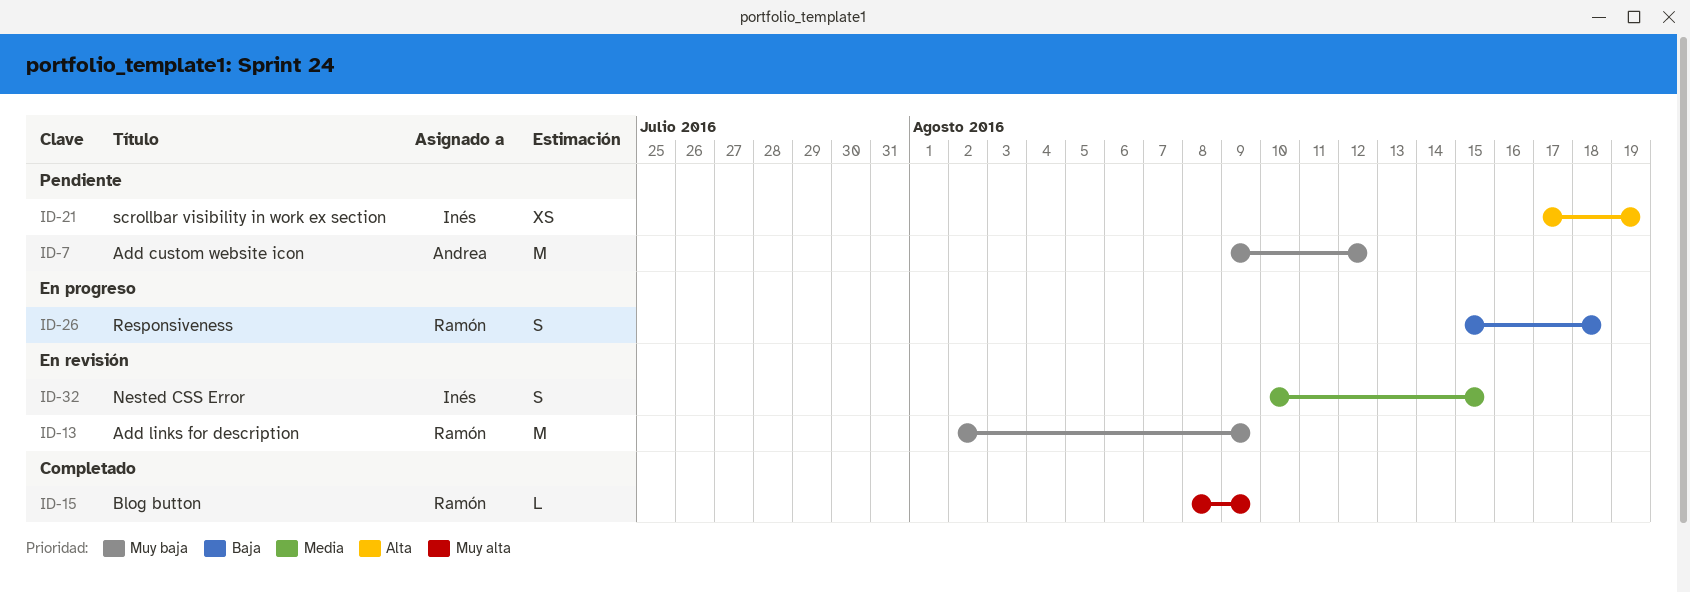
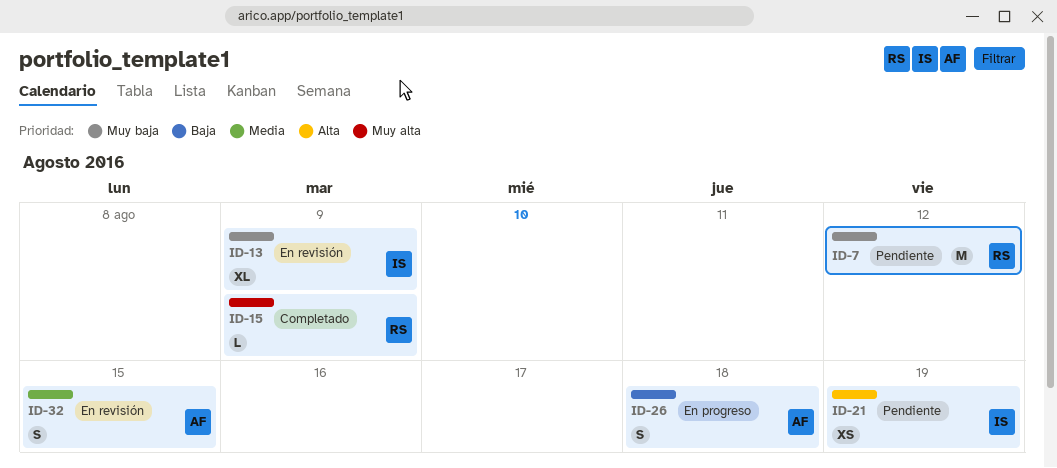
ID-7, owner: Andrea -> Ramón
ID-13, owner: Ramón -> Inés
ID-13, estimate: M -> XL
ID-26, owner: Ramón -> Andrea
ID-32, owner: Inés -> Andrea

